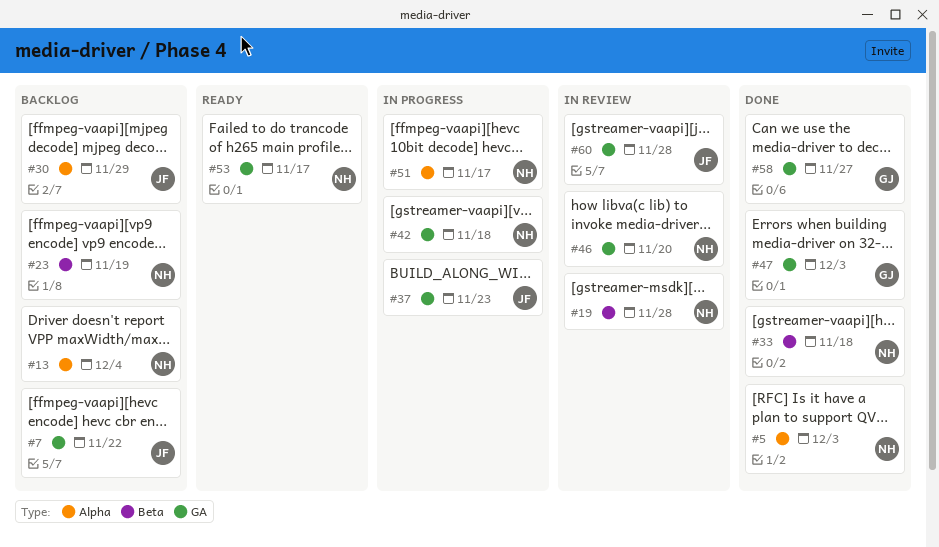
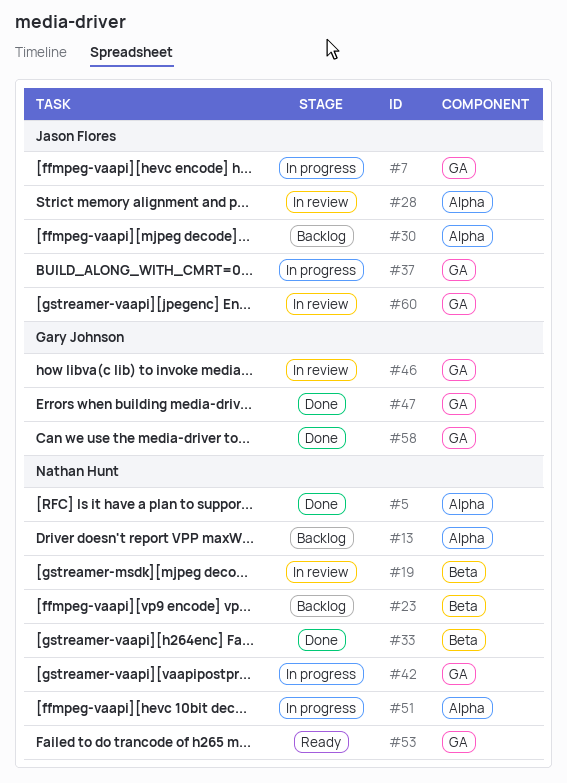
#7, status: Backlog -> In progress
#28: none -> present
#46, owner: Nathan Hunt -> Gary Johnson

